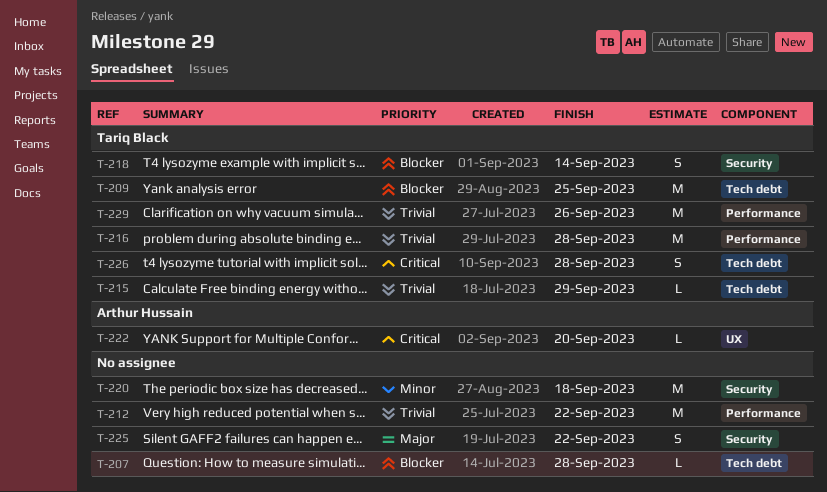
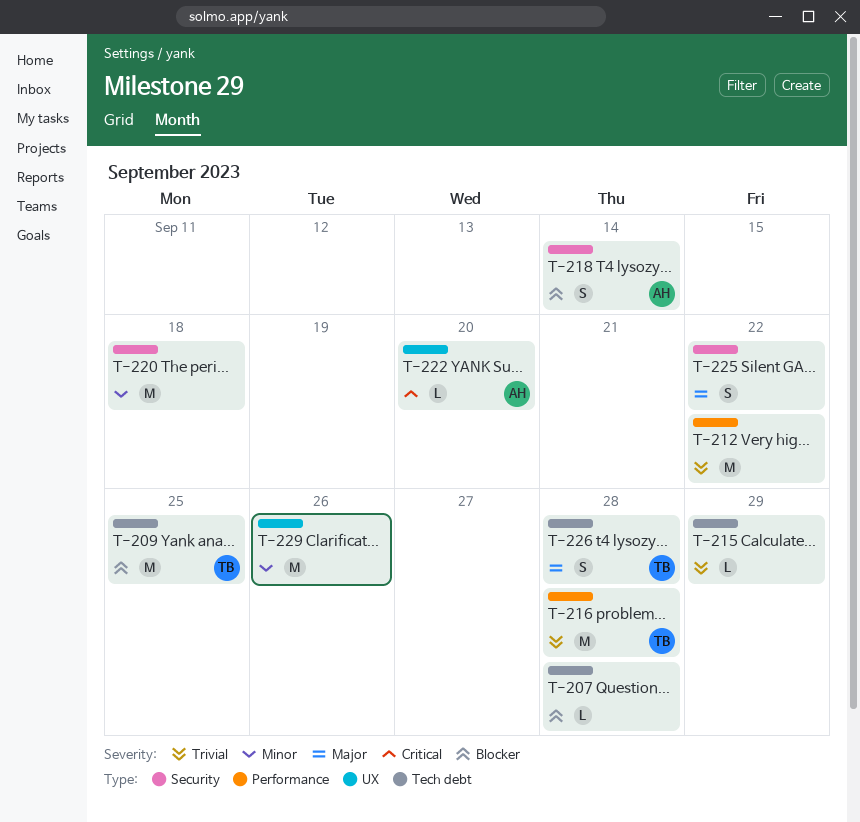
T-215, owner: Tariq Black -> none
T-218, owner: Tariq Black -> Arthur Hussain
T-226, priority: Critical -> Major
T-229, owner: Tariq Black -> none
T-229, priority: Trivial -> Minor
T-229, label: Performance -> UX

